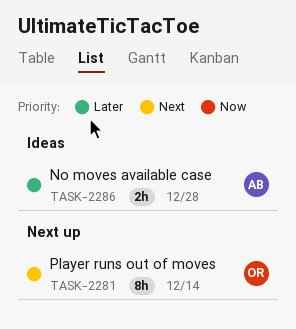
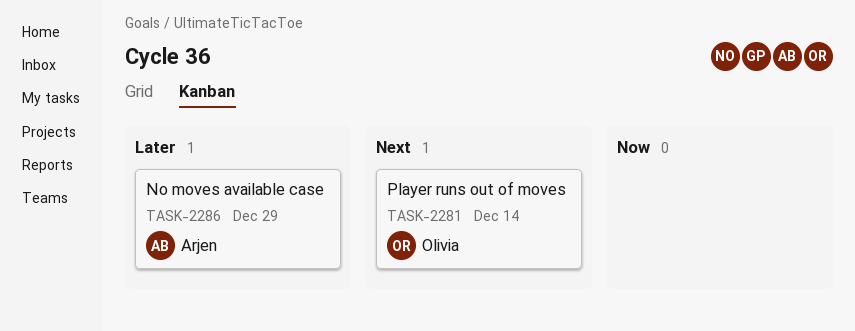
TASK-2286, due: Dec 28 -> Dec 29

